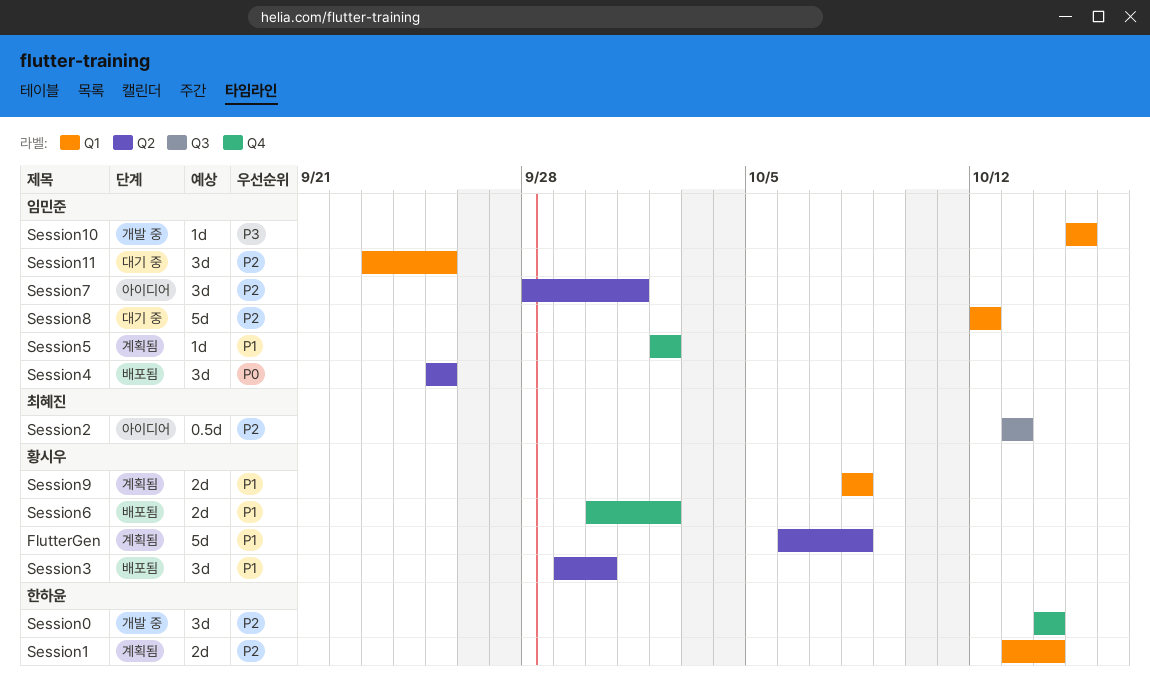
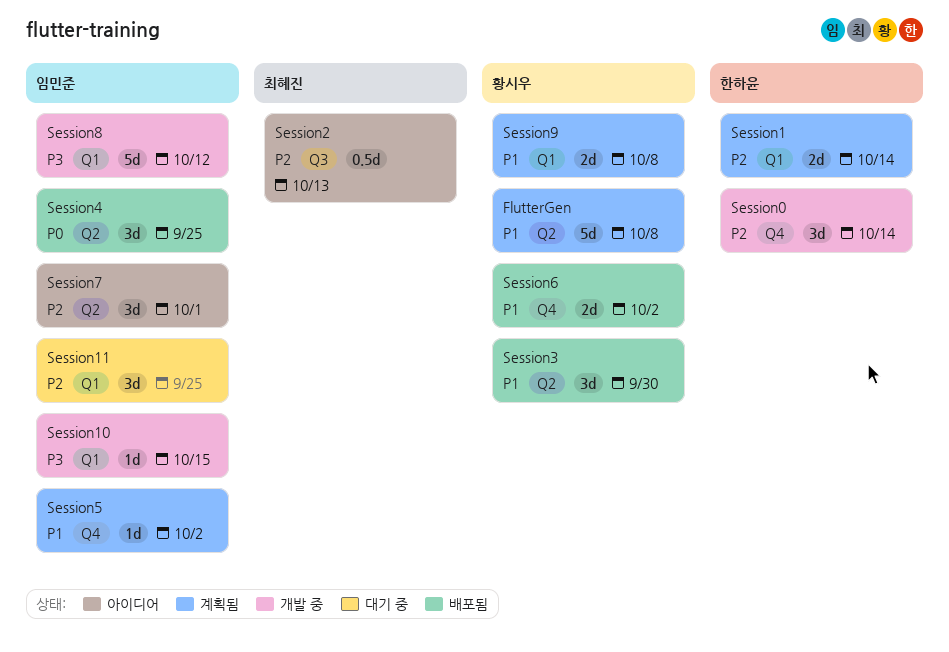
Session8, status: 대기 중 -> 개발 중
Session8, priority: P2 -> P3

